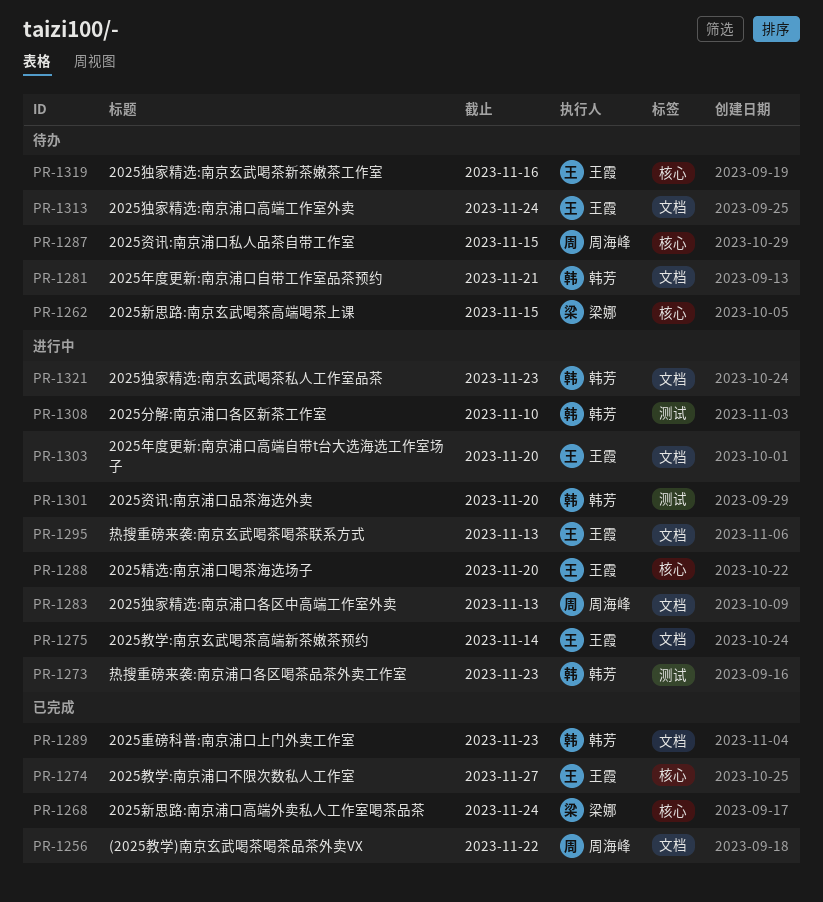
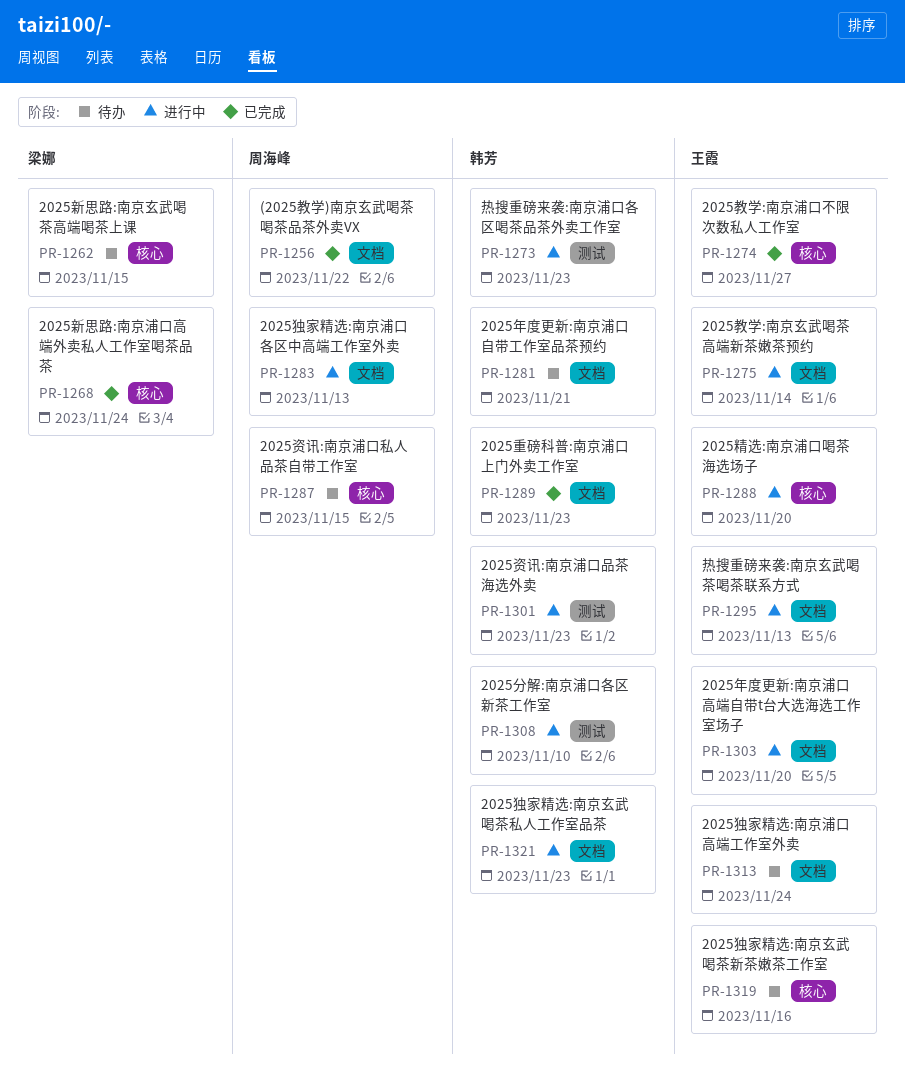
PR-1301, due: Nov 20 -> Nov 23

